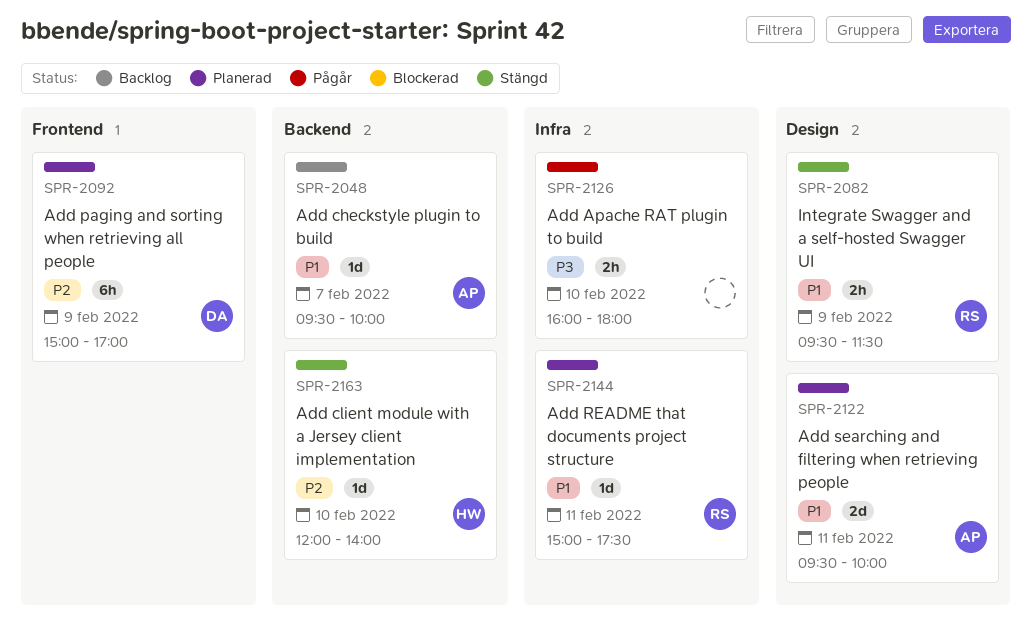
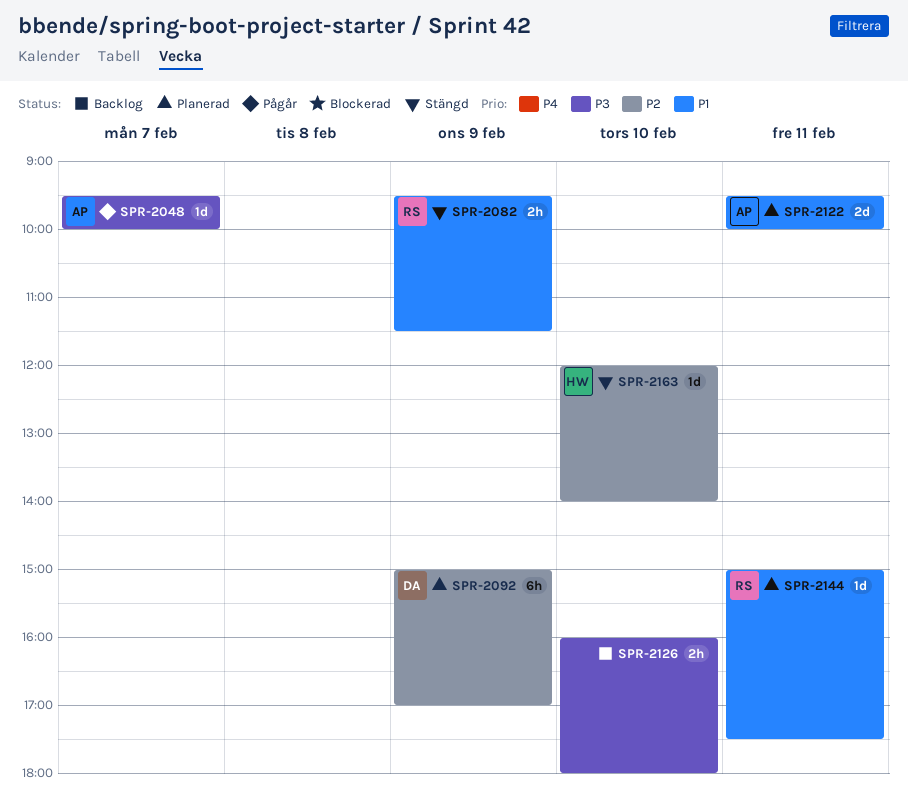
SPR-2048, status: Backlog -> Pågår
SPR-2048, priority: P1 -> P3
SPR-2126, status: Pågår -> Backlog

